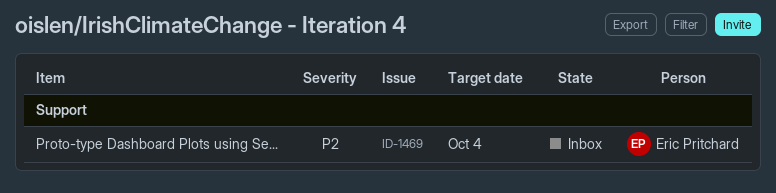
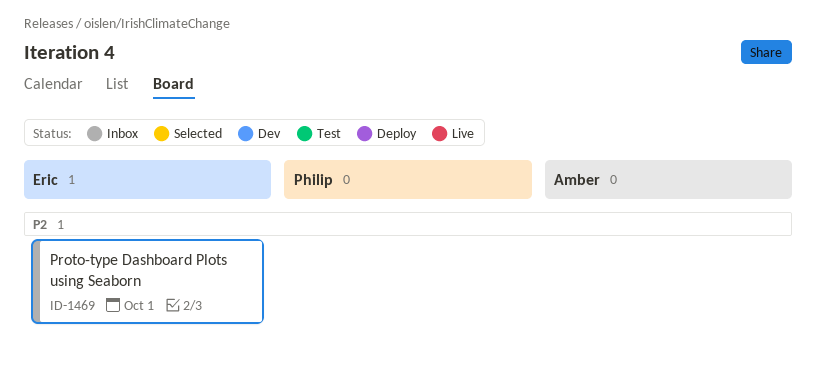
ID-1469, due: Oct 4 -> Oct 1

